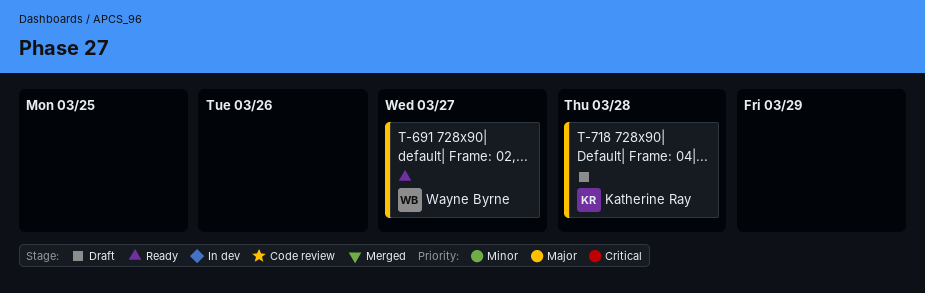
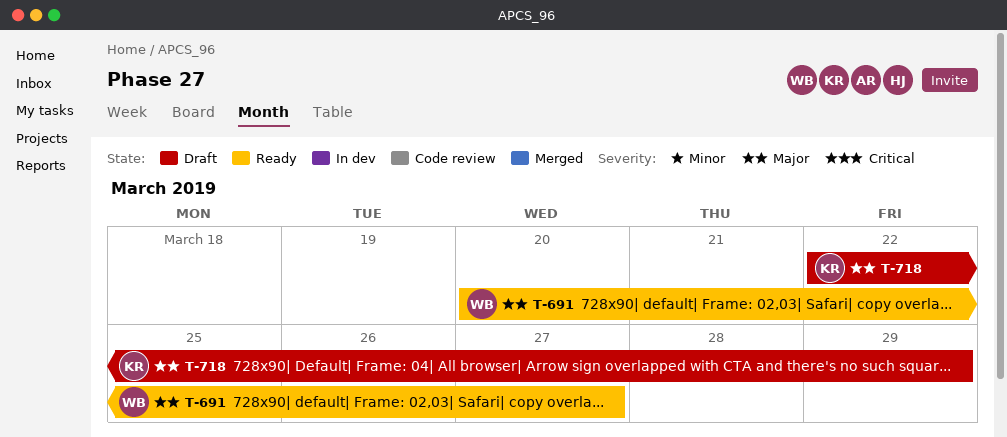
T-718, due: Mar 28 -> Mar 29

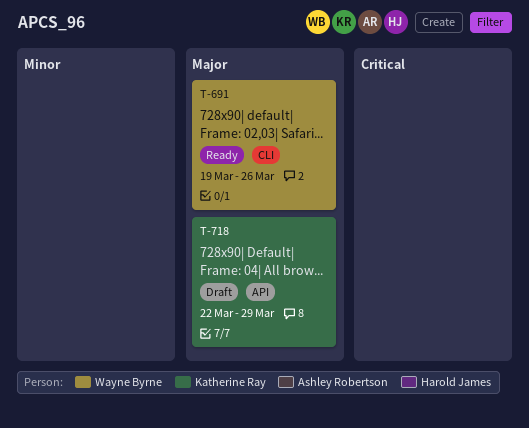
T-691, start: Mar 20 -> Mar 19
T-691, due: Mar 27 -> Mar 26

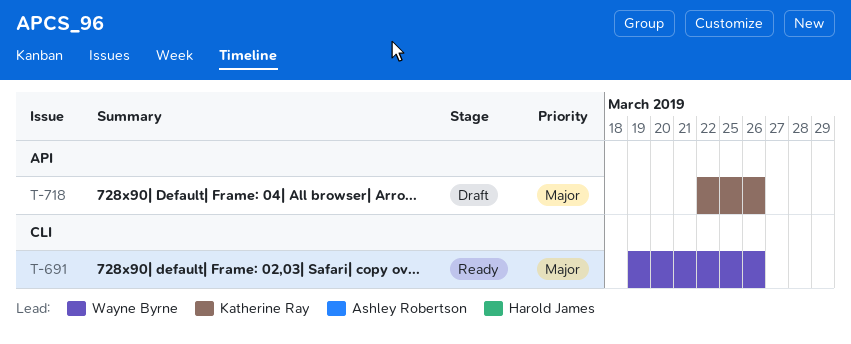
T-718, due: Mar 29 -> Mar 26

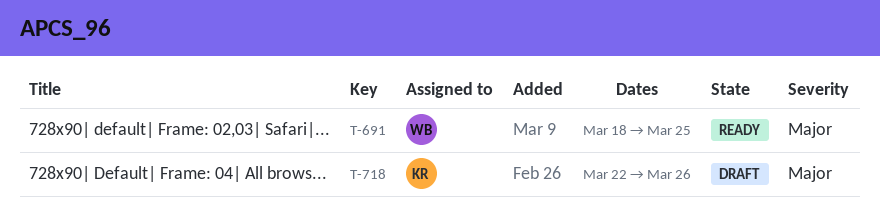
T-691, start: Mar 19 -> Mar 18
T-691, due: Mar 26 -> Mar 25

